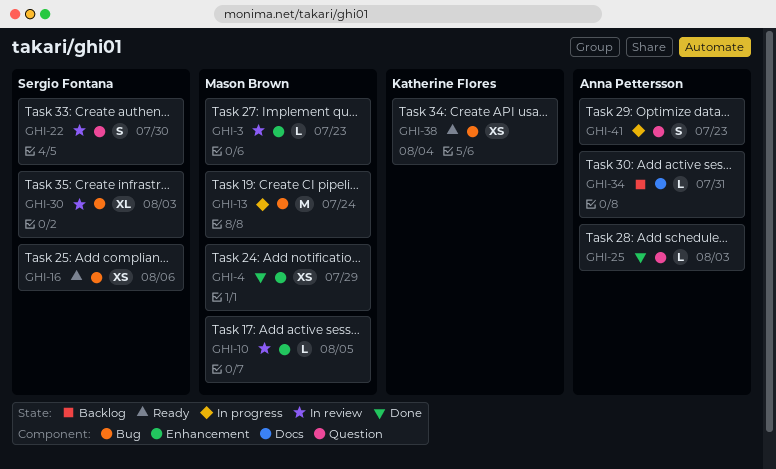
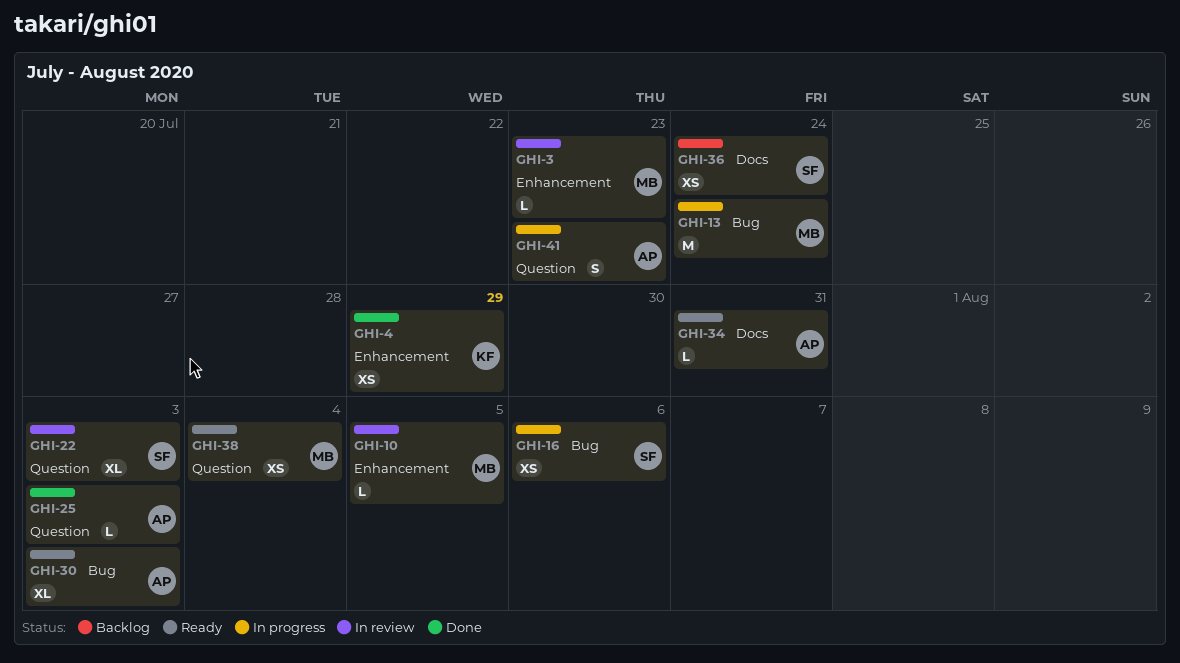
GHI-4, owner: Mason Brown -> Katherine Flores
GHI-16, status: Ready -> In progress
GHI-22, estimate: S -> XL
GHI-22, due: Jul 30 -> Aug 3
GHI-30, status: In review -> Ready
GHI-30, owner: Sergio Fontana -> Anna Pettersson
GHI-34, status: Backlog -> Ready
GHI-36: none -> present
GHI-38, owner: Katherine Flores -> Mason Brown
GHI-38, label: Bug -> Question

